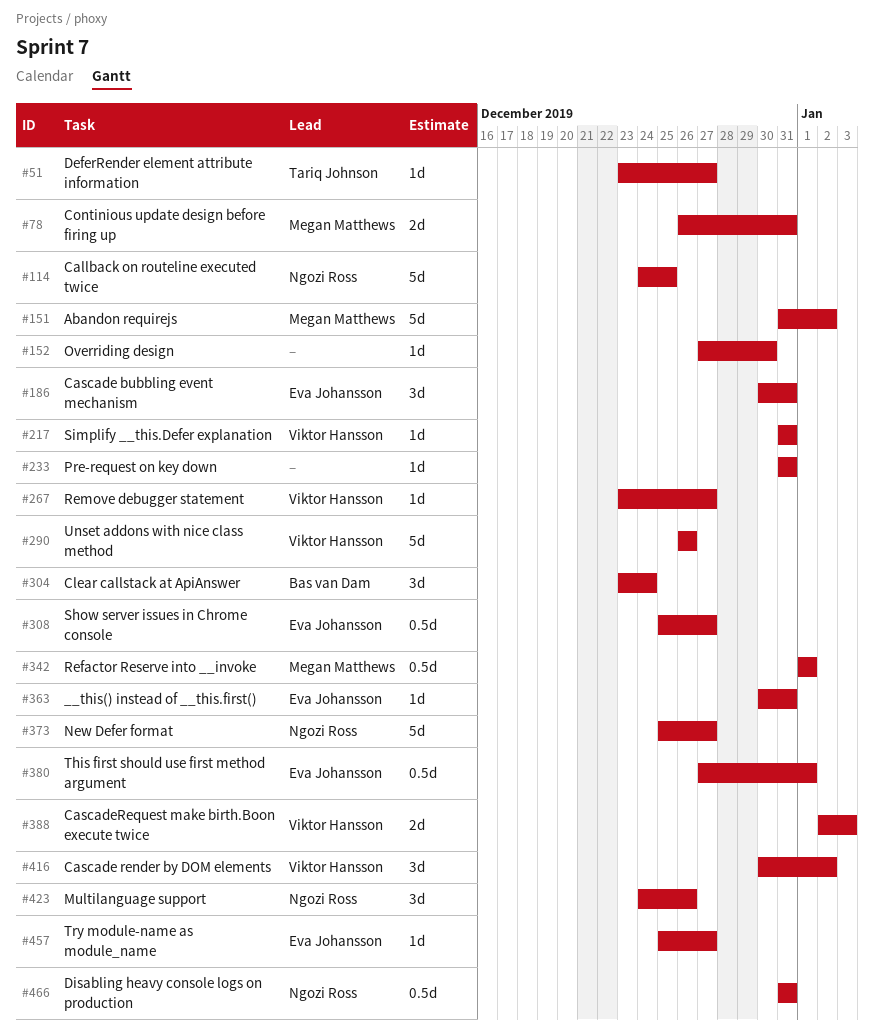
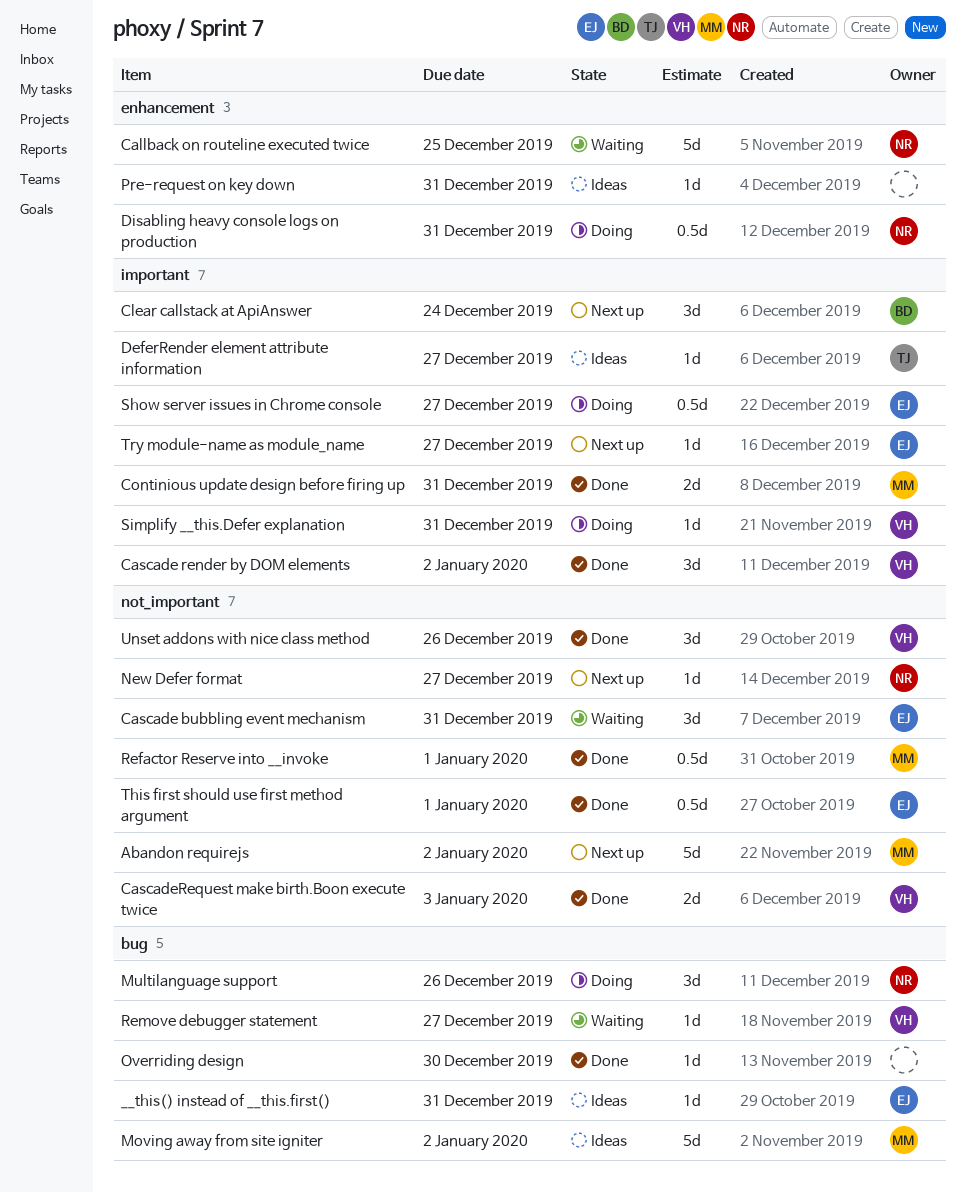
Moving away from site igniter: none -> present
New Defer format, estimate: 5d -> 1d
Unset addons with nice class method, estimate: 5d -> 3d

